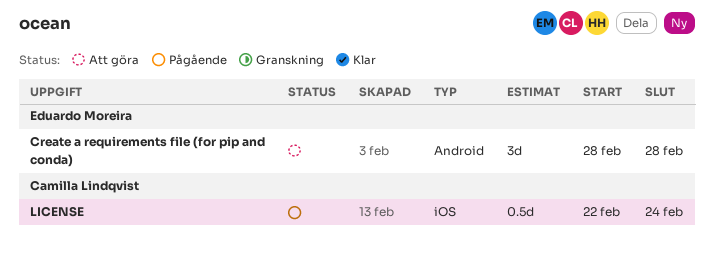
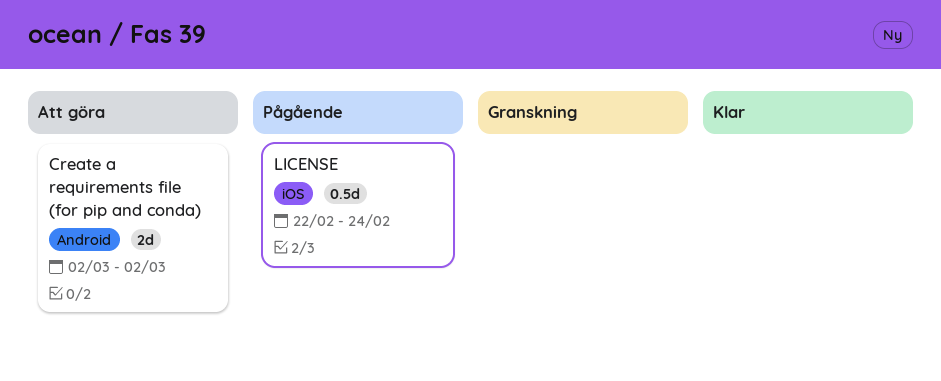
Create a requirements file (for pip and conda), estimate: 3d -> 2d
Create a requirements file (for pip and conda), start: Feb 28 -> Mar 2
Create a requirements file (for pip and conda), due: Feb 28 -> Mar 2

